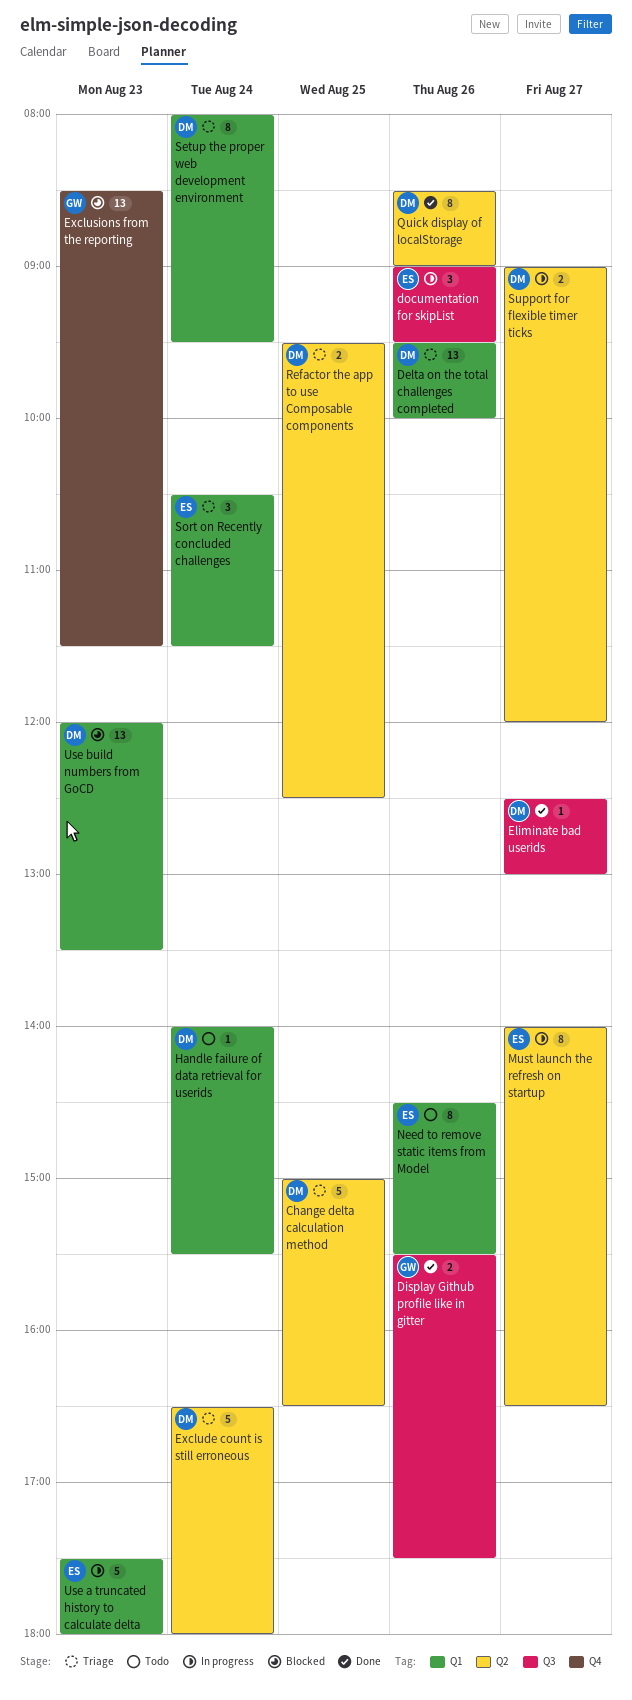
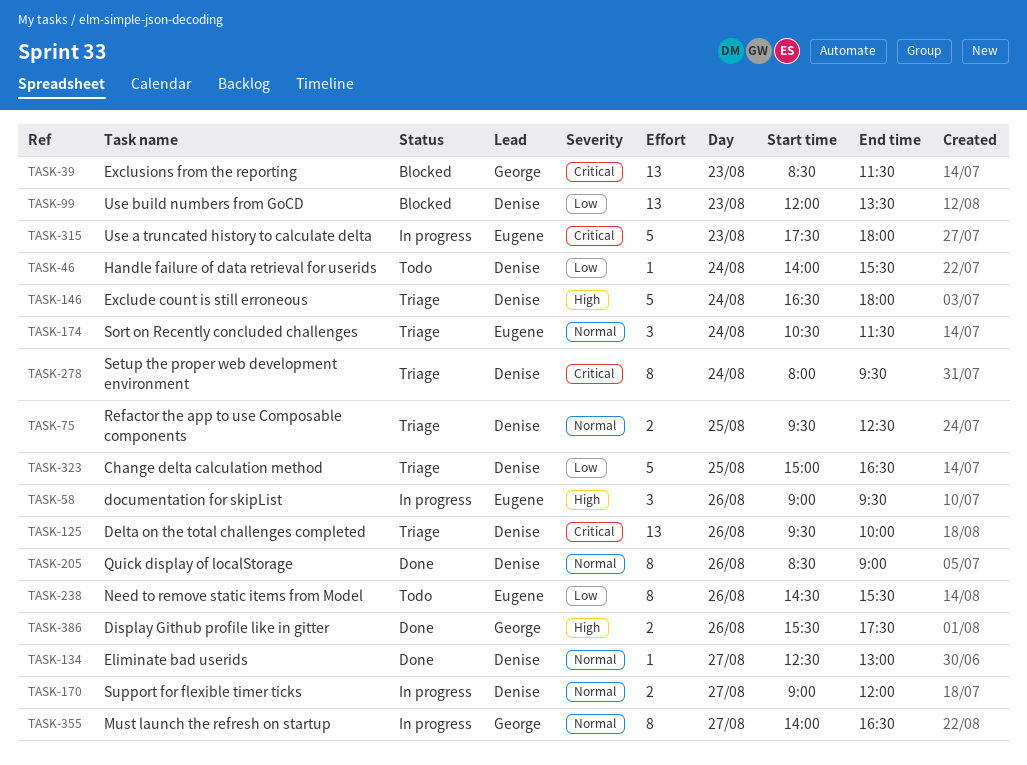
Must launch the refresh on startup, owner: Eugene -> George

